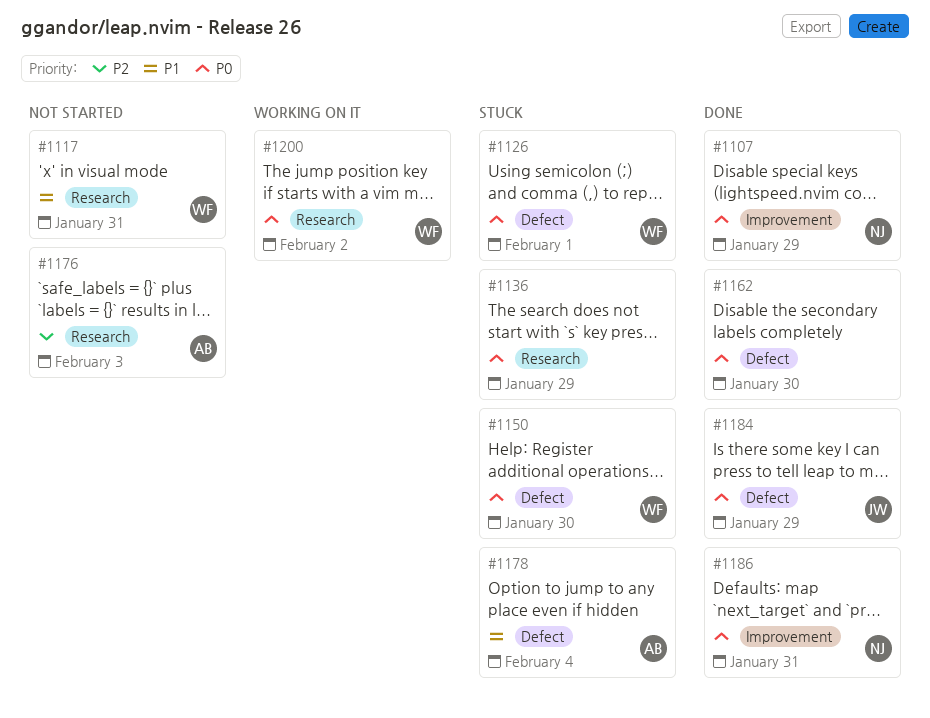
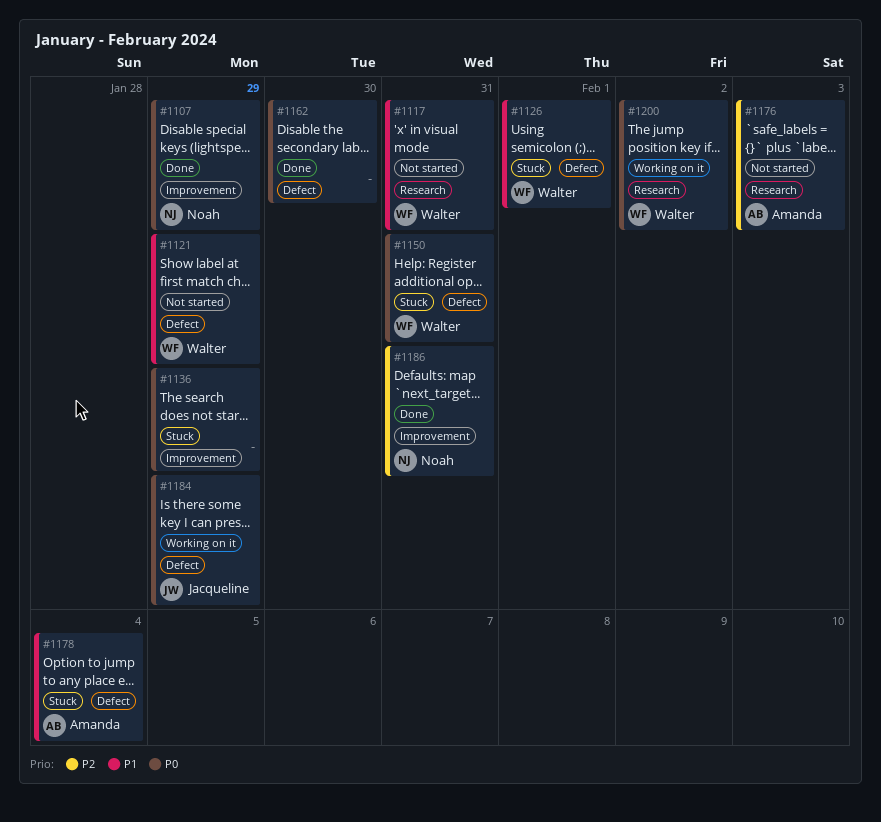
#1121: none -> present
#1126, priority: P0 -> P1
#1136, label: Research -> Improvement
#1150, due: Jan 30 -> Jan 31
#1184, status: Done -> Working on it
#1186, priority: P0 -> P2

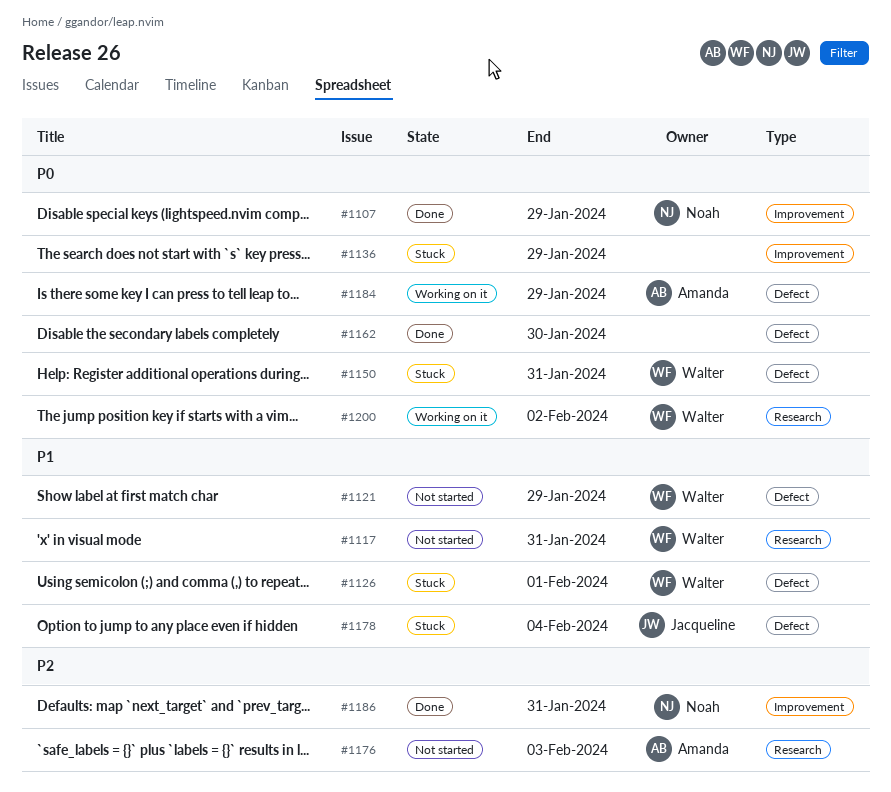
#1178, owner: Amanda -> Jacqueline
#1184, owner: Jacqueline -> Amanda

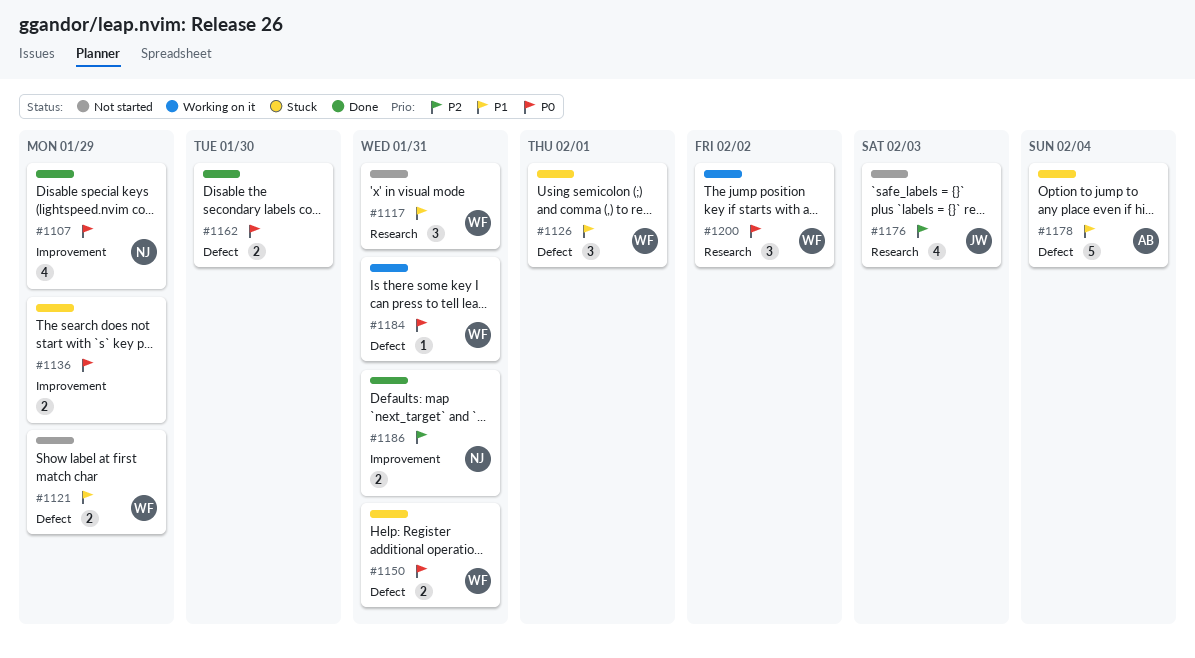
#1176, owner: Amanda -> Jacqueline
#1178, owner: Jacqueline -> Amanda
#1184, owner: Amanda -> Walter
#1184, due: Jan 29 -> Jan 31

